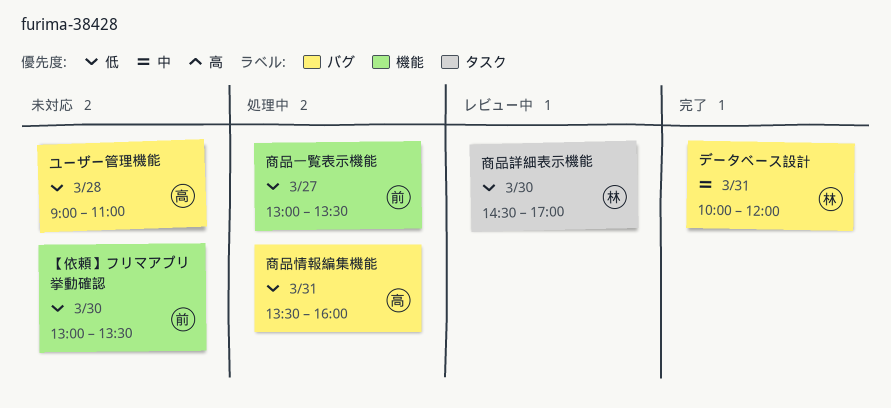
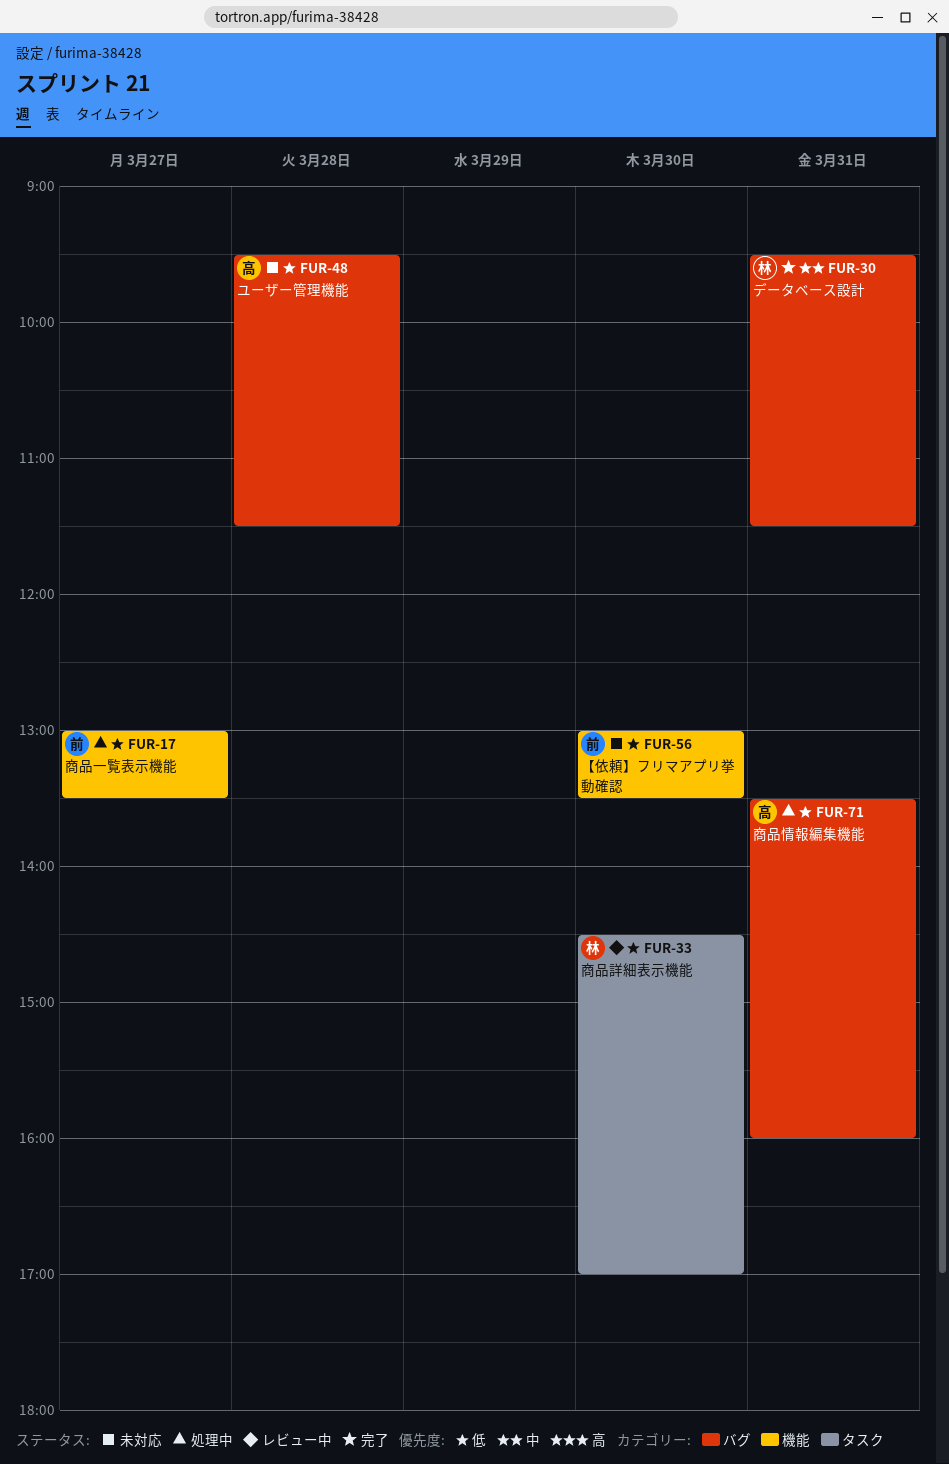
データベース設計, begins: 10:00 -> 09:30
データベース設計, ends: 12:00 -> 11:30
ユーザー管理機能, begins: 09:00 -> 09:30
ユーザー管理機能, ends: 11:00 -> 11:30

